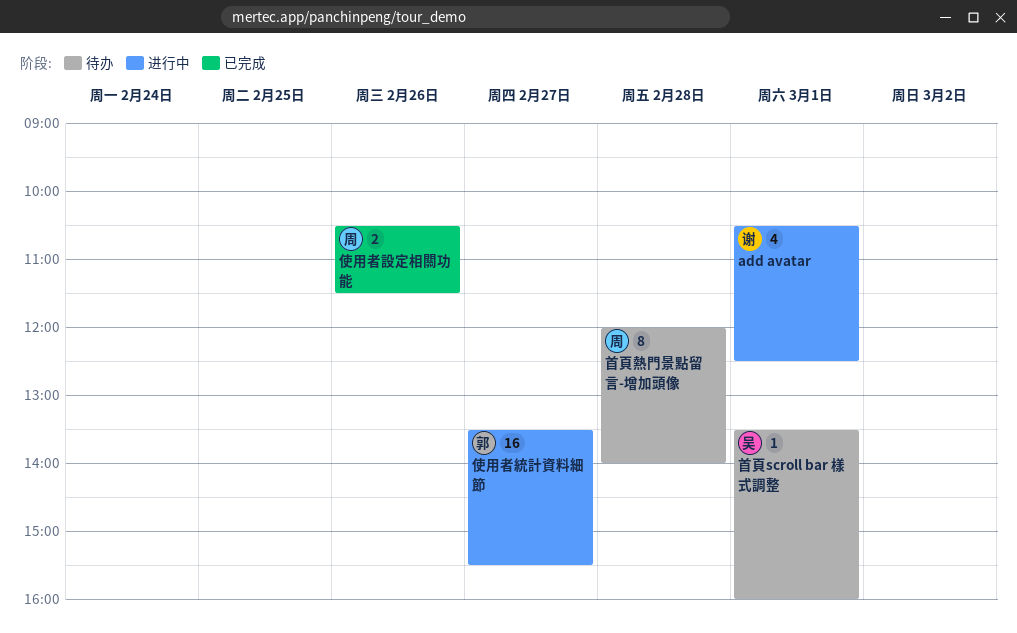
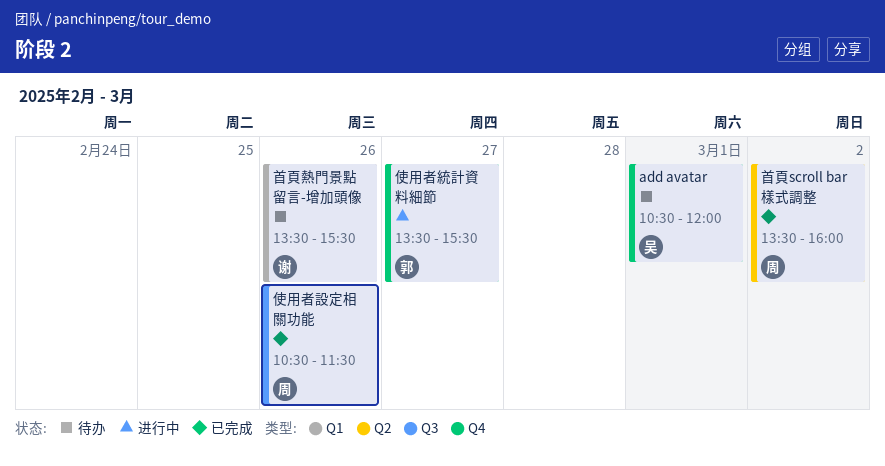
add avatar, status: 进行中 -> 待办
add avatar, owner: 谢 -> 吴
add avatar, ends: 12:30 -> 12:00
首頁scroll bar 樣式調整, status: 待办 -> 已完成
首頁scroll bar 樣式調整, owner: 吴 -> 周
首頁scroll bar 樣式調整, day: Mar 1 -> Mar 2
首頁熱門景點留言-增加頭像, owner: 周 -> 谢
首頁熱門景點留言-增加頭像, day: Feb 28 -> Feb 26
首頁熱門景點留言-增加頭像, begins: 12:00 -> 13:30
首頁熱門景點留言-增加頭像, ends: 14:00 -> 15:30

